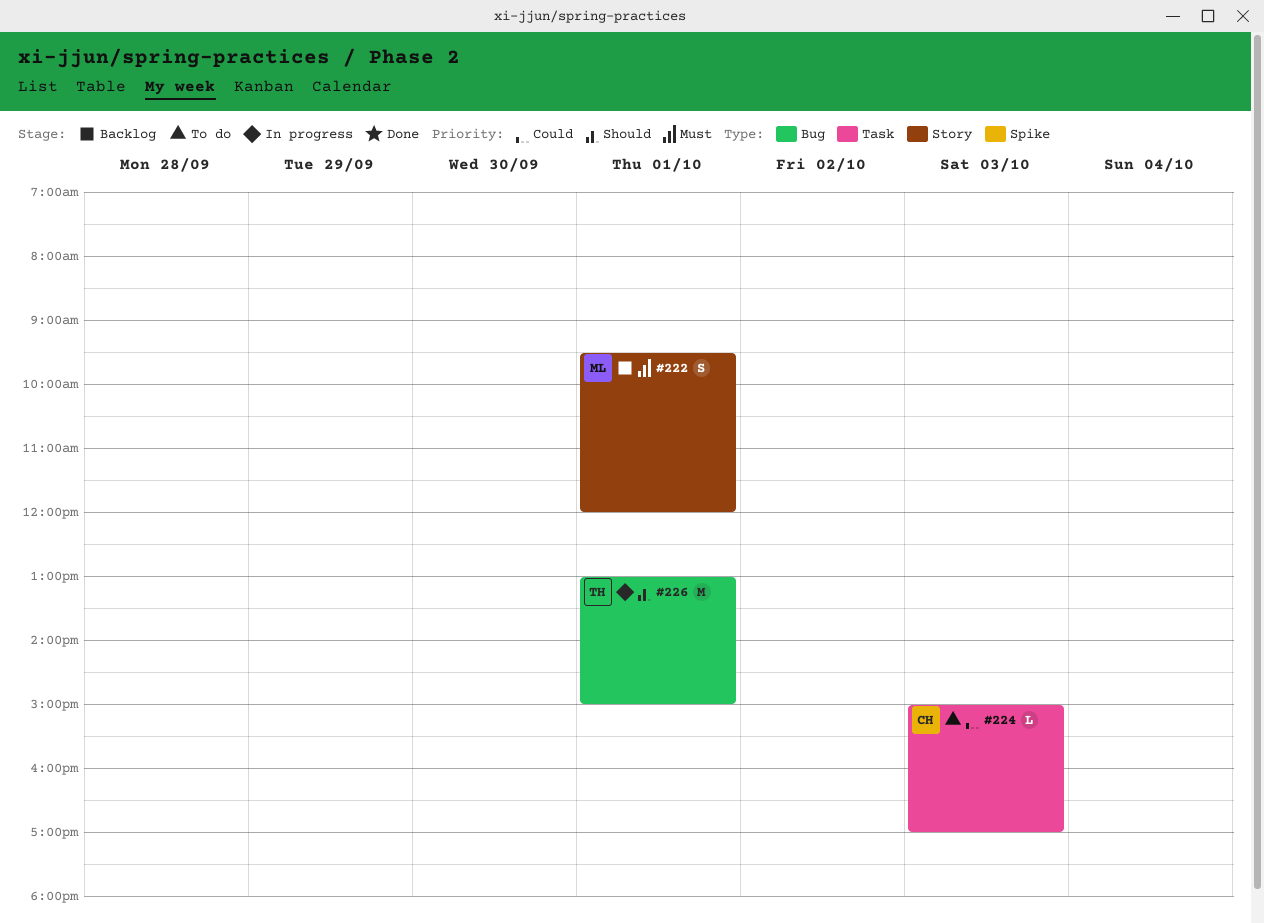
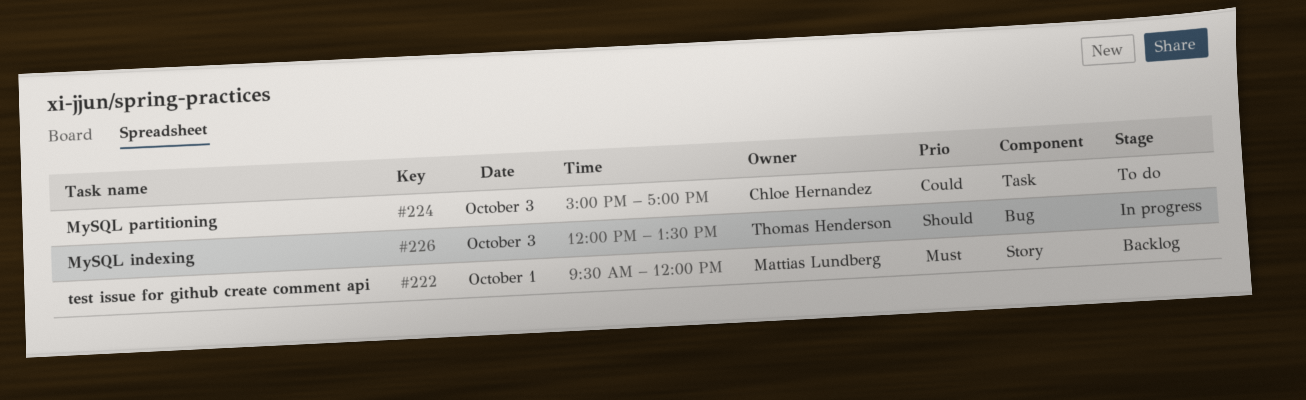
#226, day: Oct 1 -> Oct 3
#226, begins: 13:00 -> 12:00
#226, ends: 15:00 -> 13:30

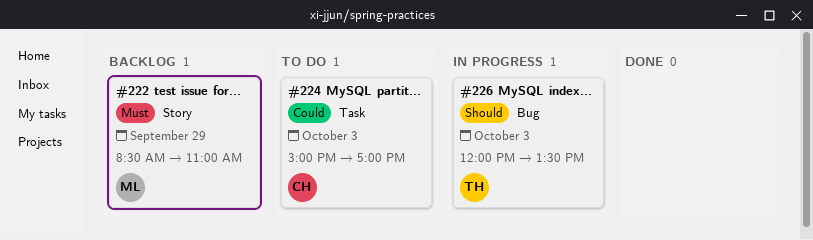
#222, day: Oct 1 -> Sep 29
#222, begins: 09:30 -> 08:30
#222, ends: 12:00 -> 11:00

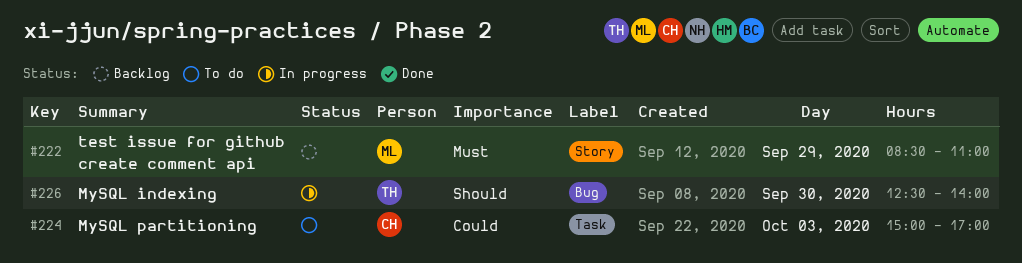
#226, day: Oct 3 -> Sep 30
#226, begins: 12:00 -> 12:30
#226, ends: 13:30 -> 14:00

